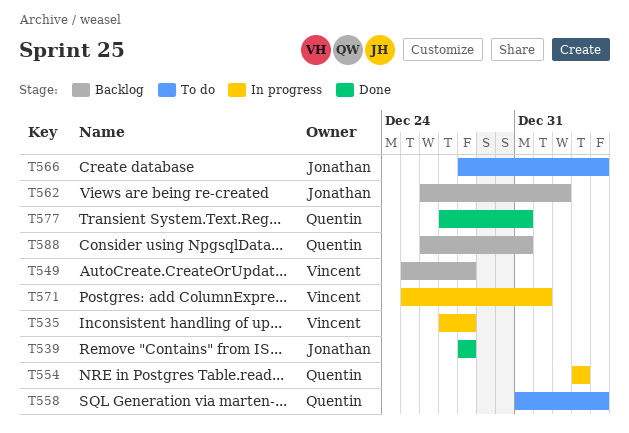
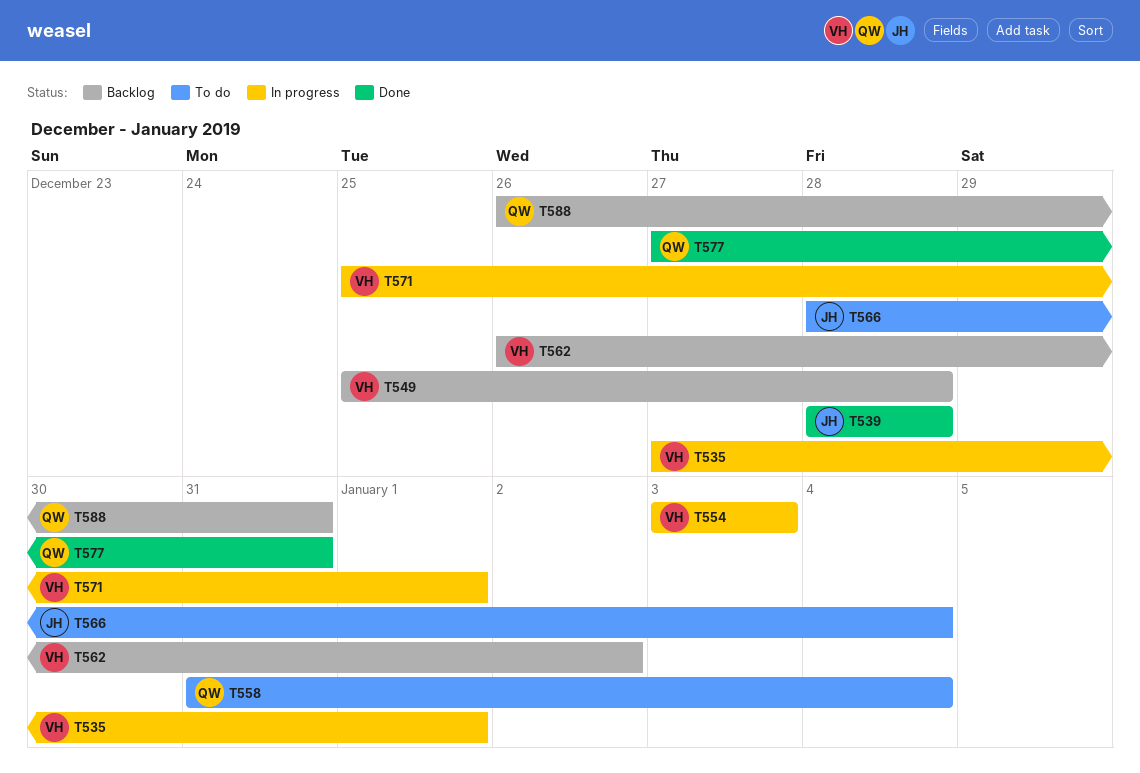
T535, due: Dec 28 -> Jan 1
T554, owner: Quentin -> Vincent
T562, owner: Jonathan -> Vincent

